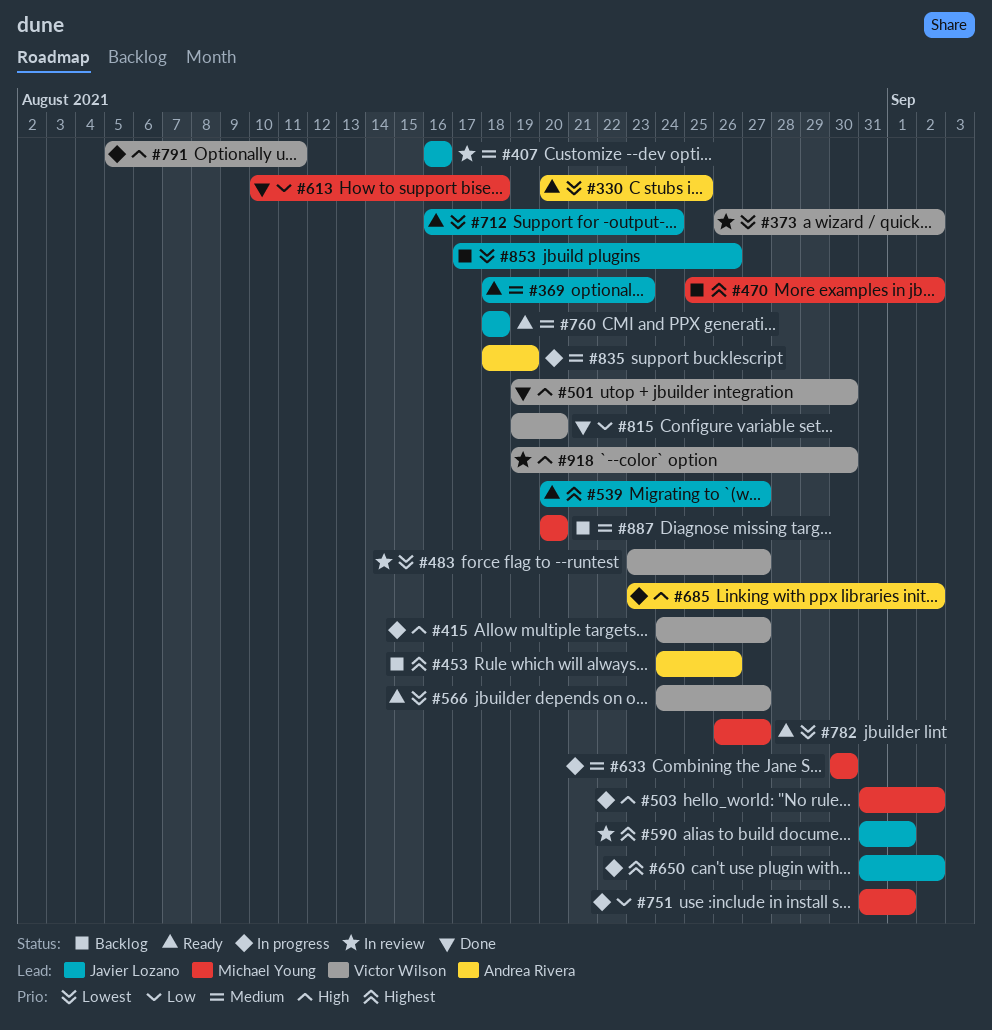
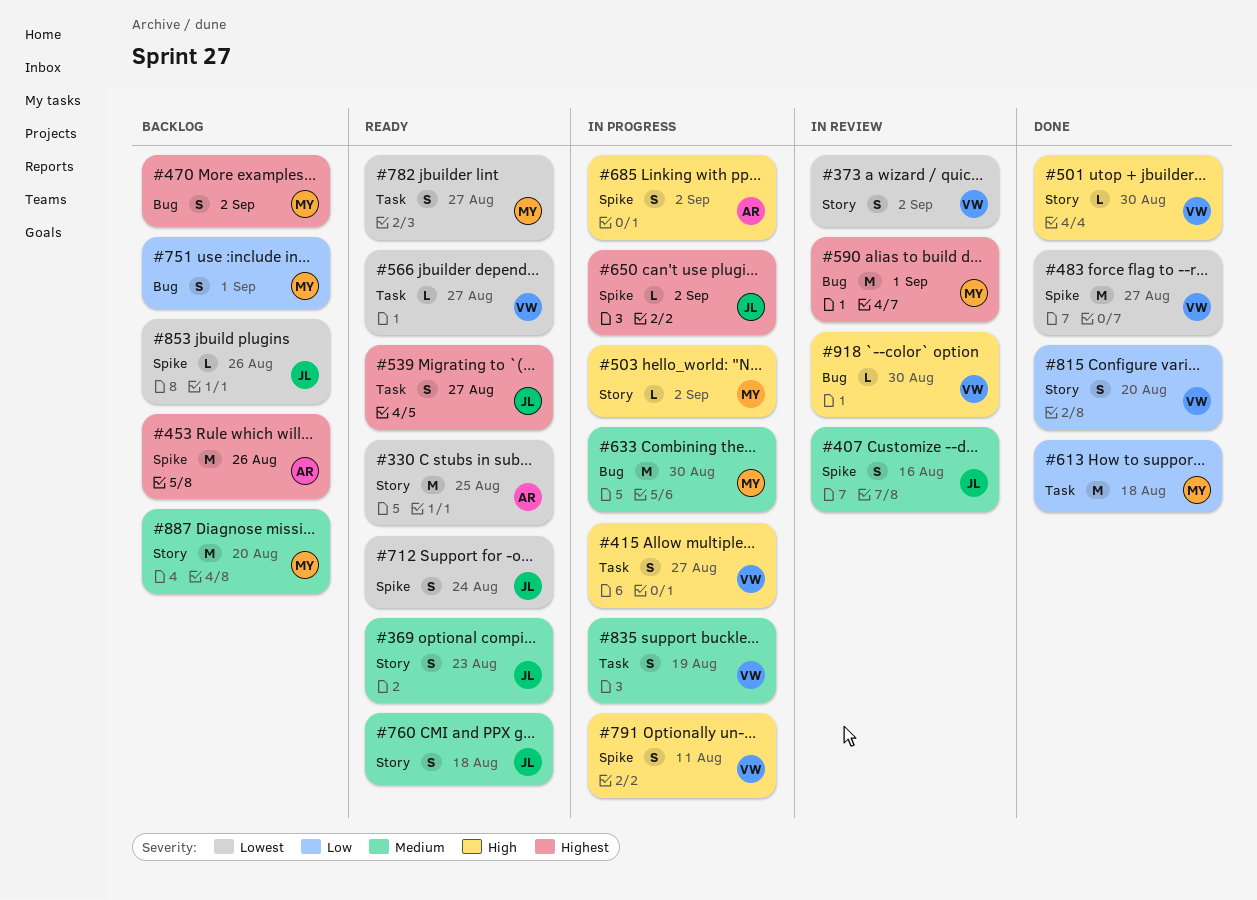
#483, status: In review -> Done
#590, owner: Javier Lozano -> Michael Young
#751, status: In progress -> Backlog
#835, owner: Andrea Rivera -> Victor Wilson

